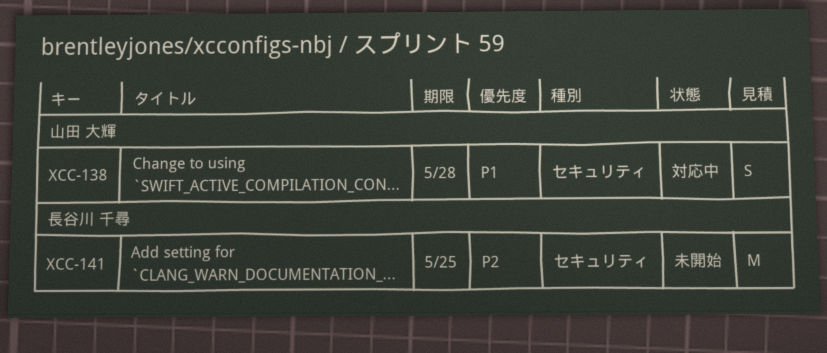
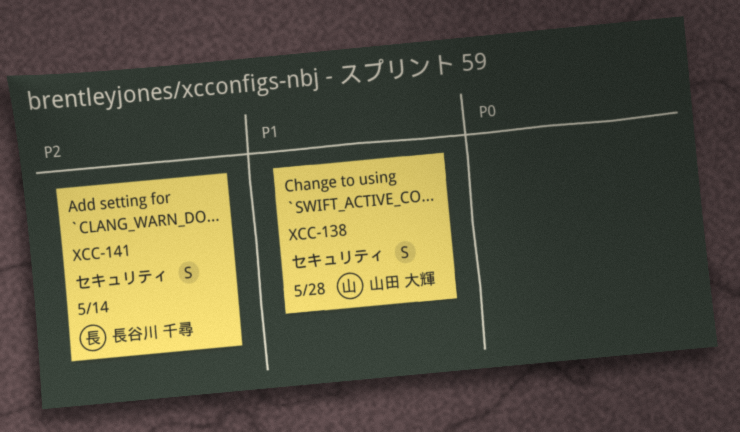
XCC-141, estimate: M -> S
XCC-141, due: May 25 -> May 14

